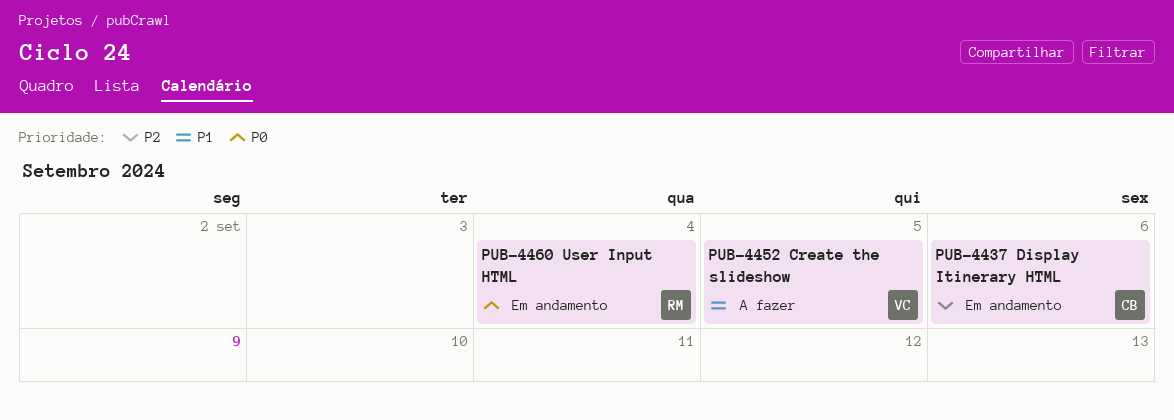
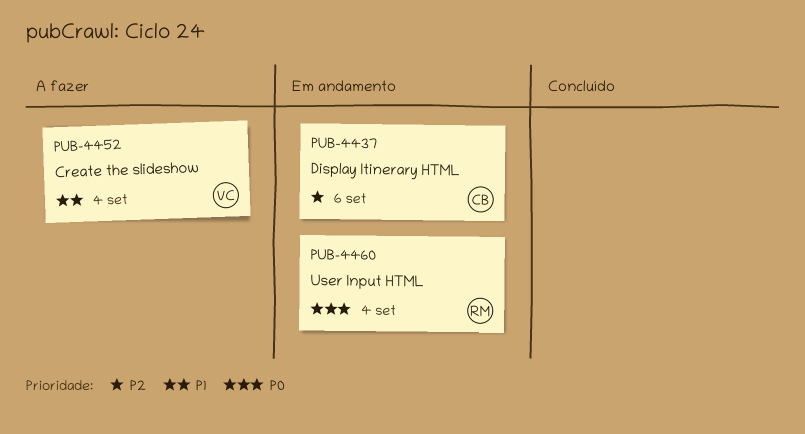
PUB-4452, due: Sep 5 -> Sep 4

